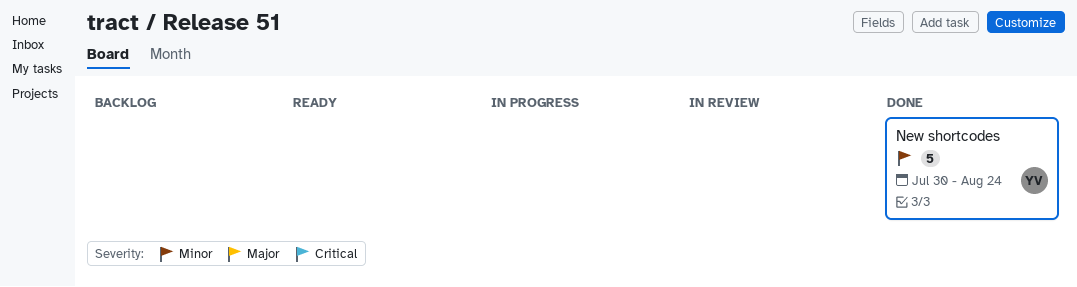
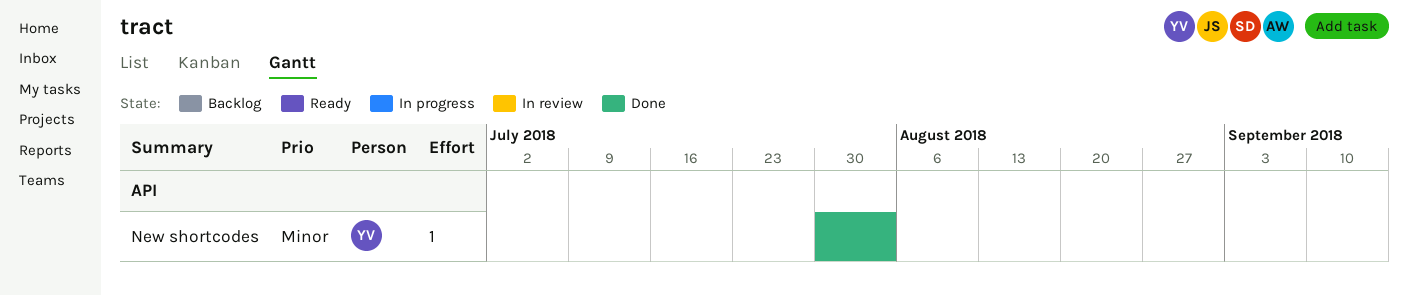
New shortcodes, estimate: 5 -> 1
New shortcodes, due: Aug 24 -> Aug 3

